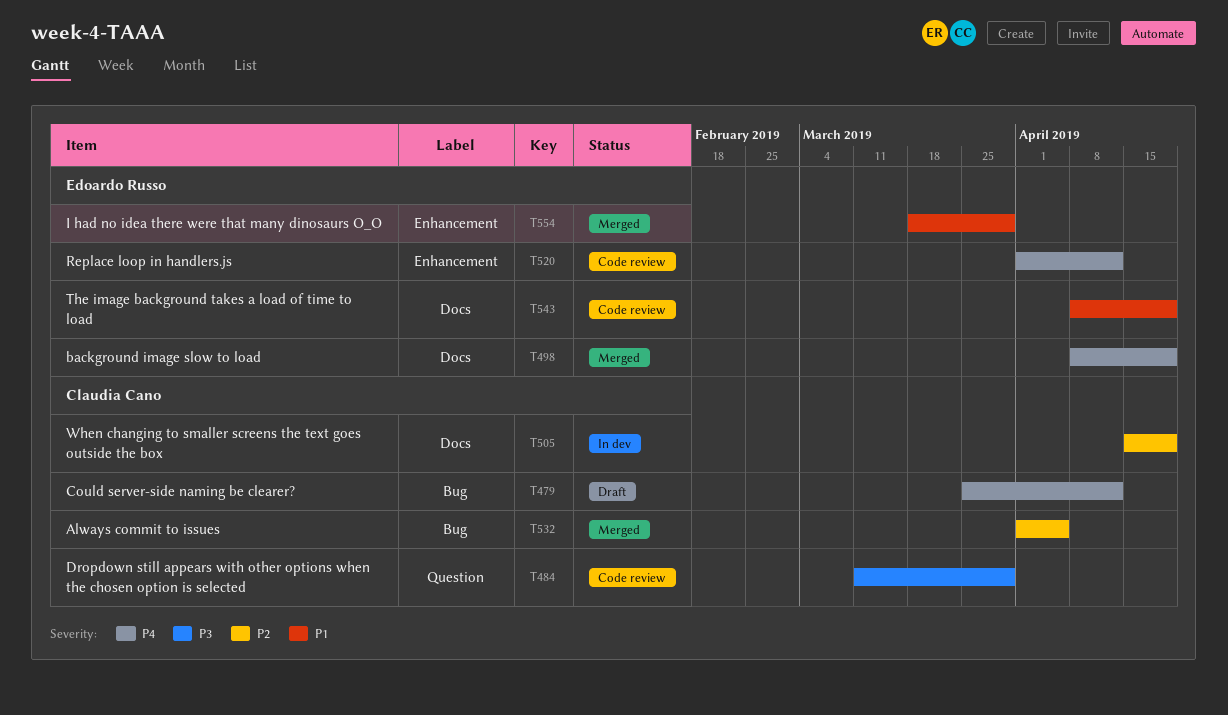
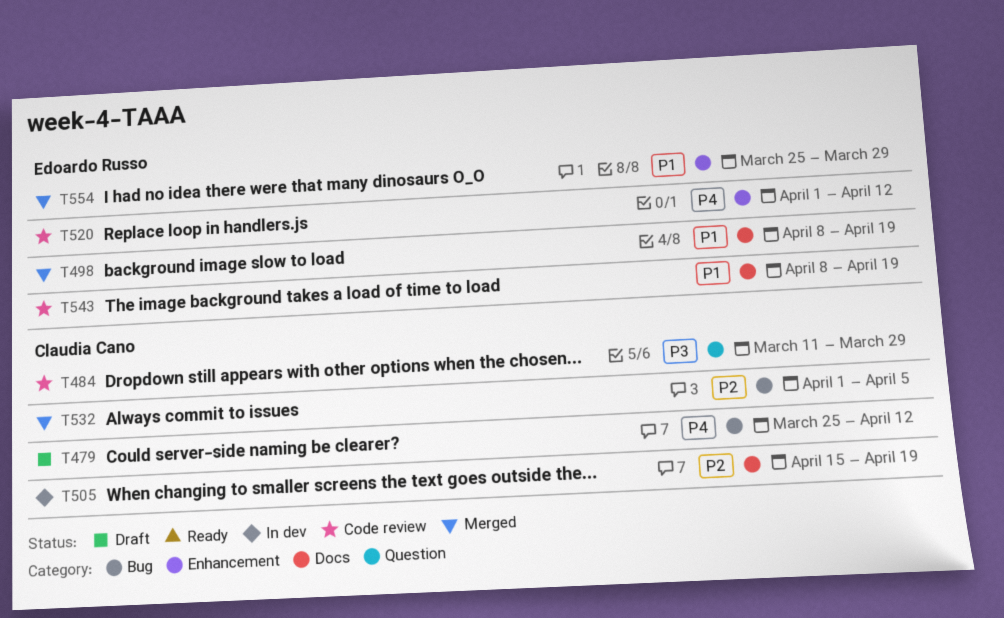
T498, priority: P4 -> P1
T554, start: Mar 18 -> Mar 25

